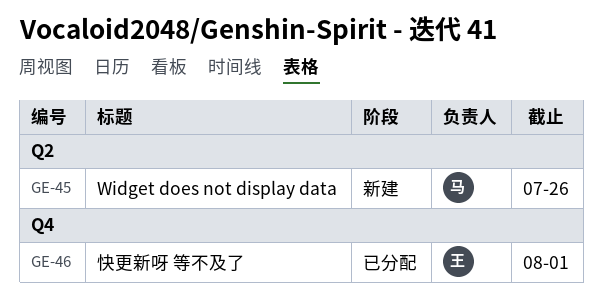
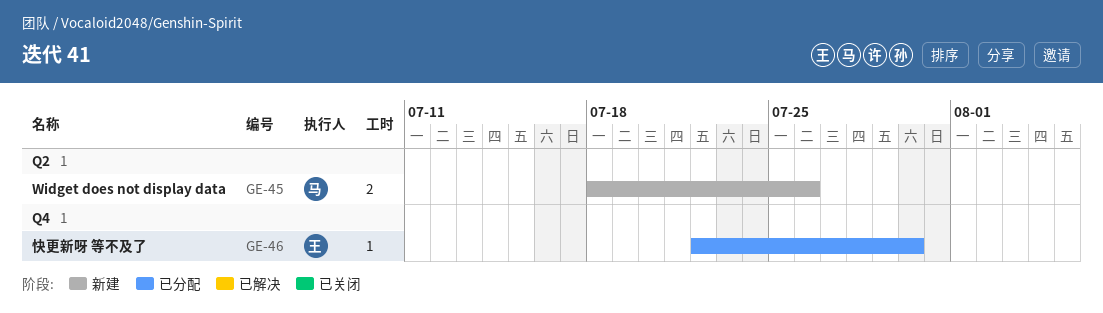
GE-46, due: Aug 1 -> Jul 30

